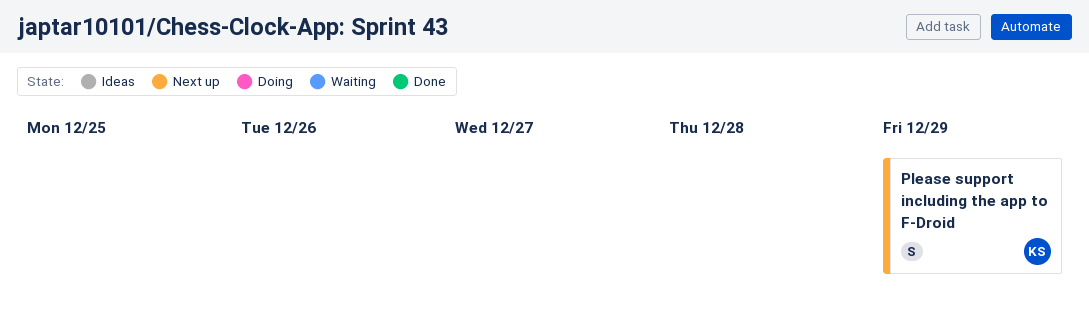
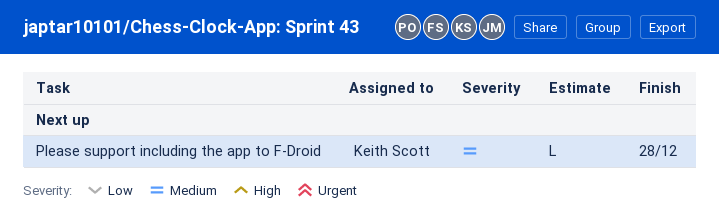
Please support including the app to F-Droid, estimate: S -> L
Please support including the app to F-Droid, due: Dec 29 -> Dec 28

